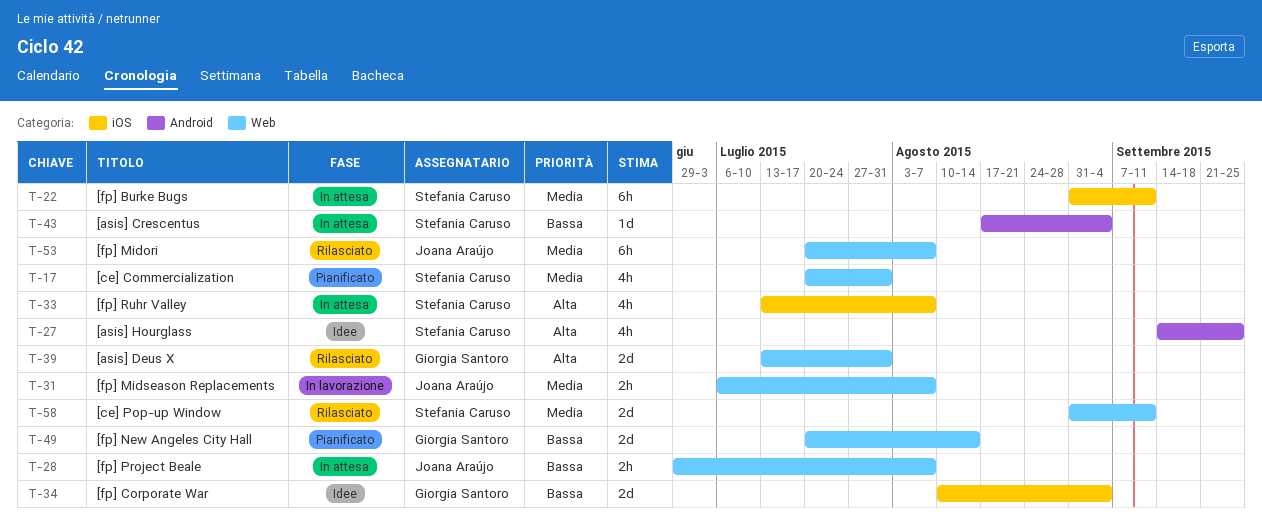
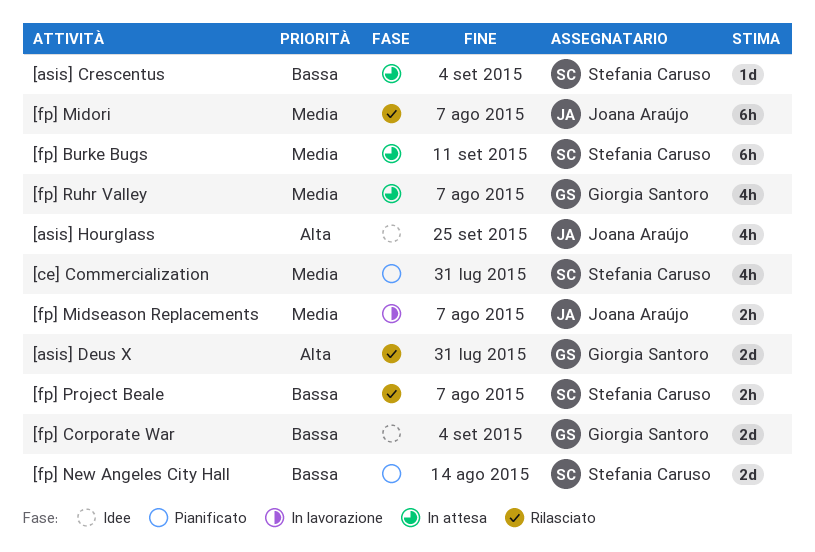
[asis] Hourglass, owner: Stefania Caruso -> Joana Araújo
[ce] Pop-up Window: present -> none
[fp] New Angeles City Hall, owner: Giorgia Santoro -> Stefania Caruso
[fp] Project Beale, status: In attesa -> Rilasciato
[fp] Project Beale, owner: Joana Araújo -> Stefania Caruso
[fp] Ruhr Valley, owner: Stefania Caruso -> Giorgia Santoro
[fp] Ruhr Valley, priority: Alta -> Media

